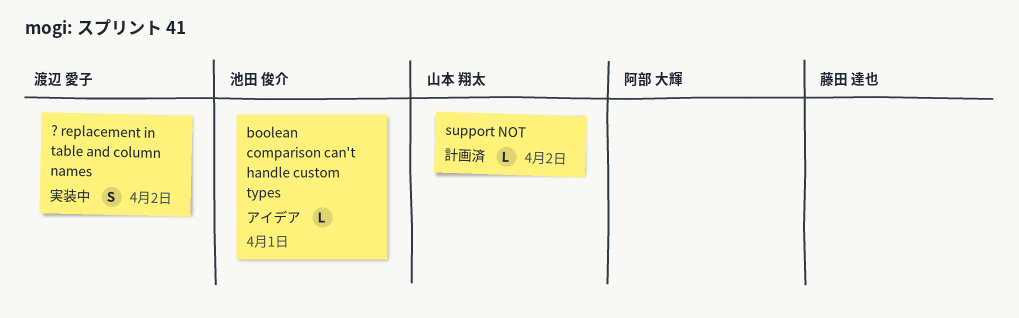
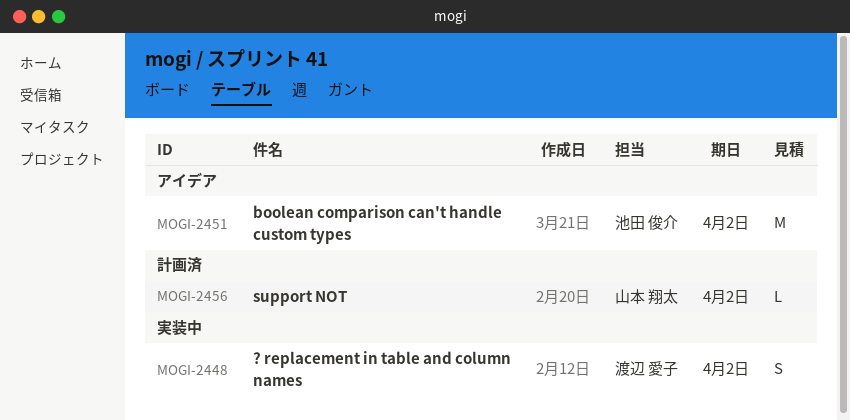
boolean comparison can't handle custom types, estimate: L -> M
boolean comparison can't handle custom types, due: Apr 1 -> Apr 2

